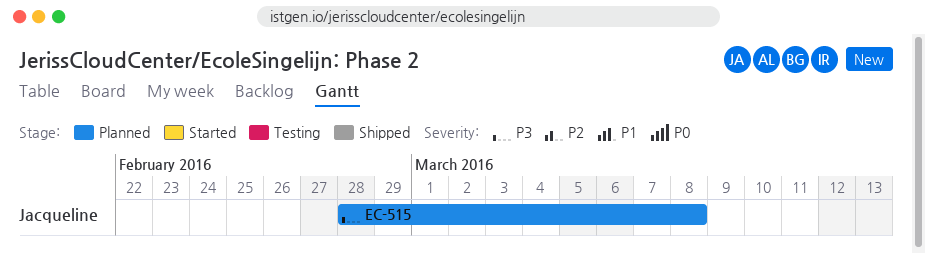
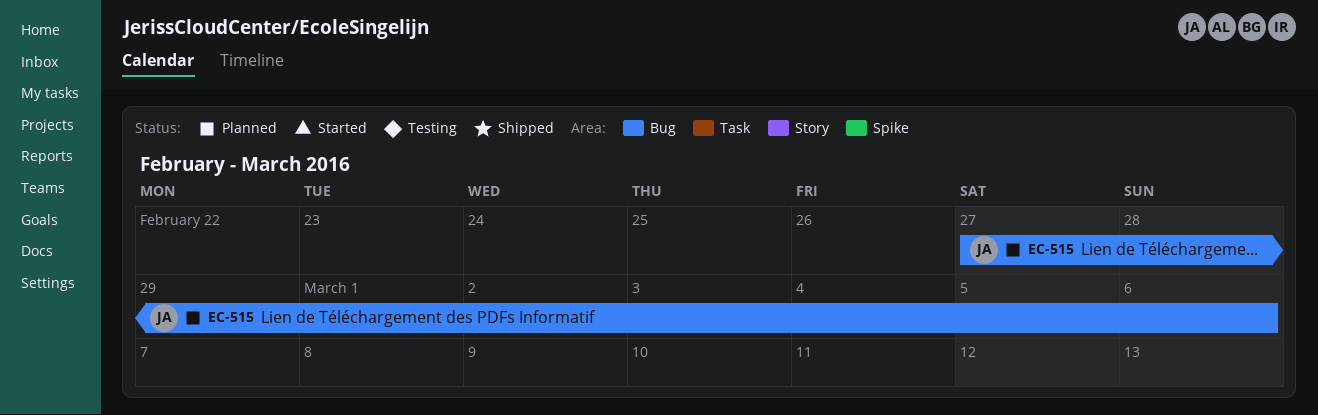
EC-515, start: Feb 28 -> Feb 27
EC-515, due: Mar 8 -> Mar 6

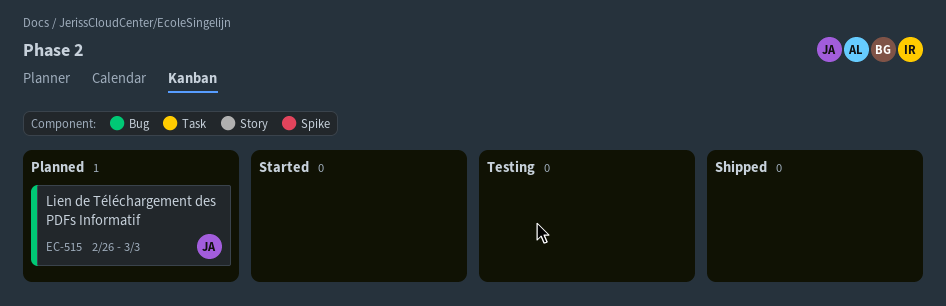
EC-515, start: Feb 27 -> Feb 26
EC-515, due: Mar 6 -> Mar 3

